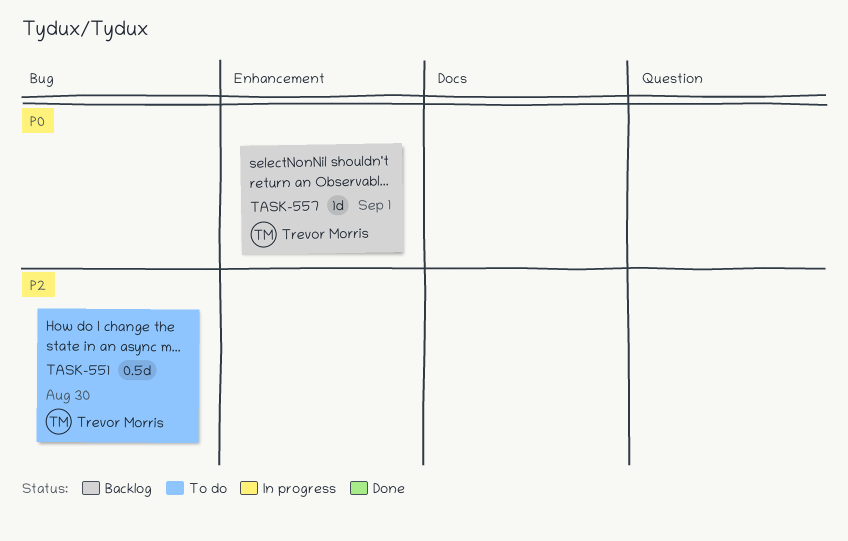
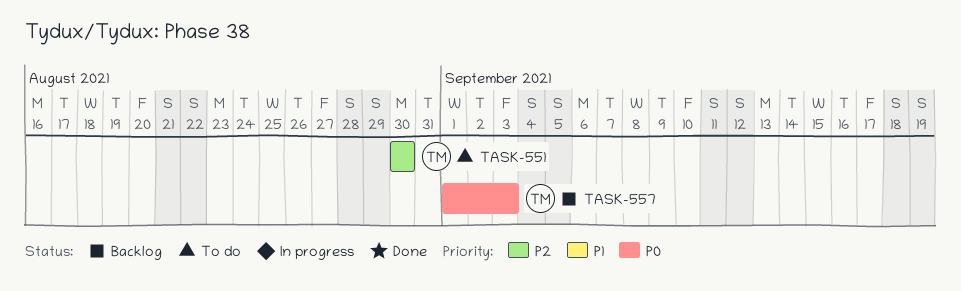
TASK-557, due: Sep 1 -> Sep 3

